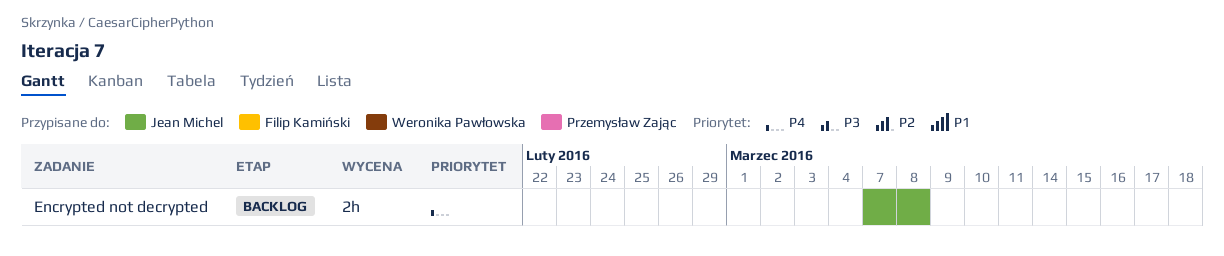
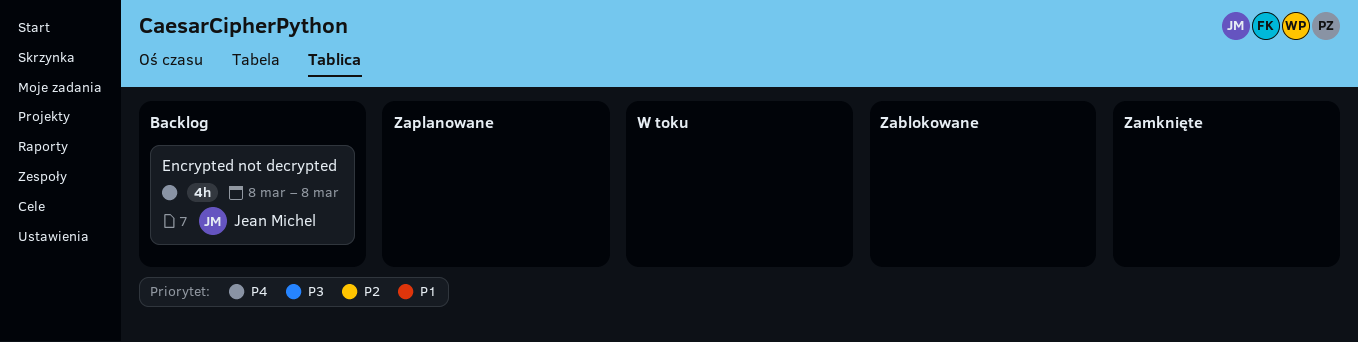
Encrypted not decrypted, estimate: 2h -> 4h
Encrypted not decrypted, start: Mar 7 -> Mar 8

